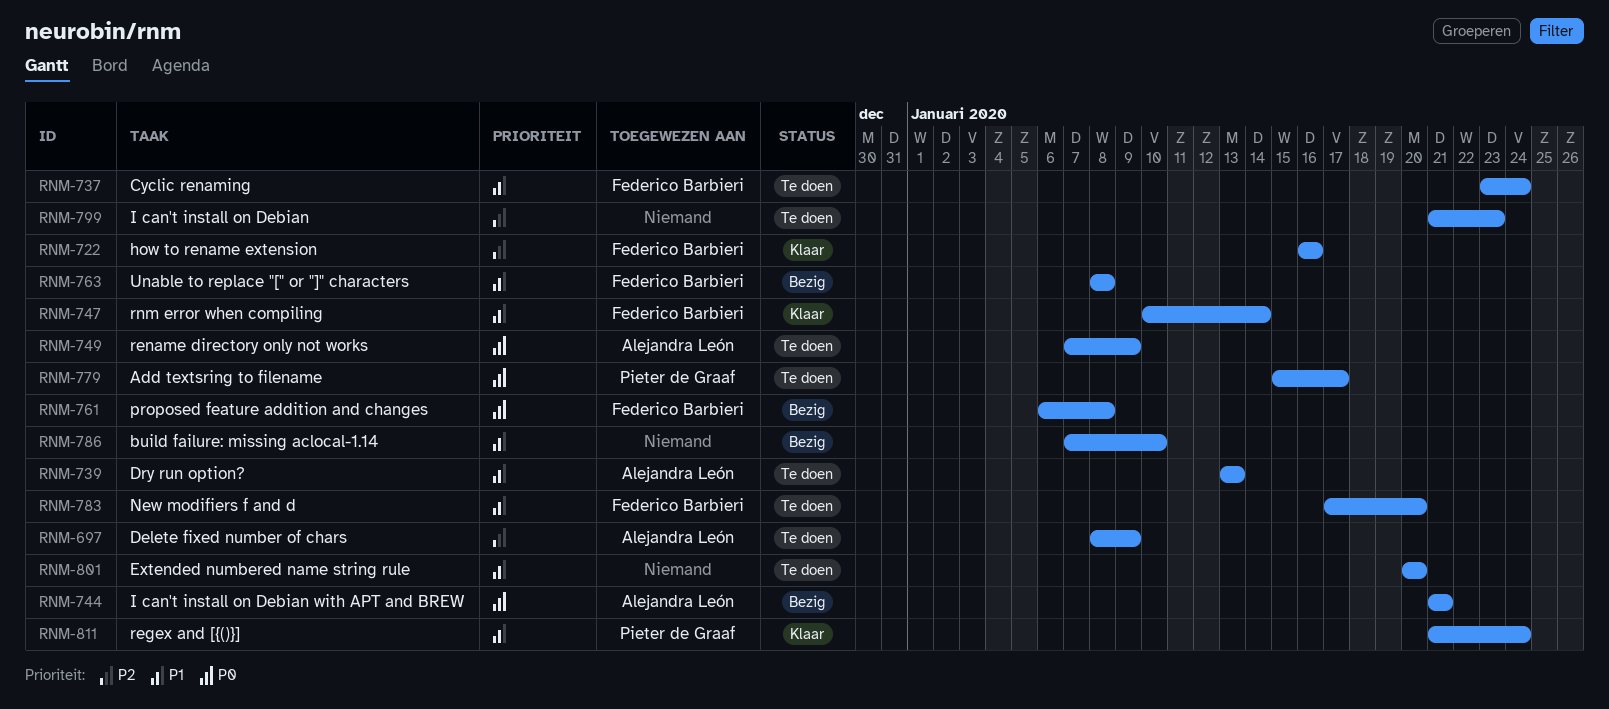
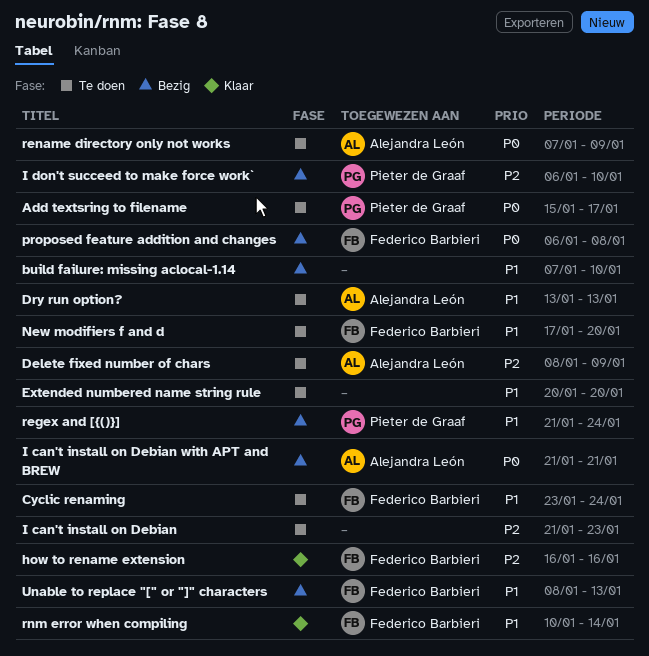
I don't succeed to make force work`: none -> present
regex and [{()}], status: Klaar -> Bezig
Unable to replace "[" or "]" characters, due: Jan 8 -> Jan 13

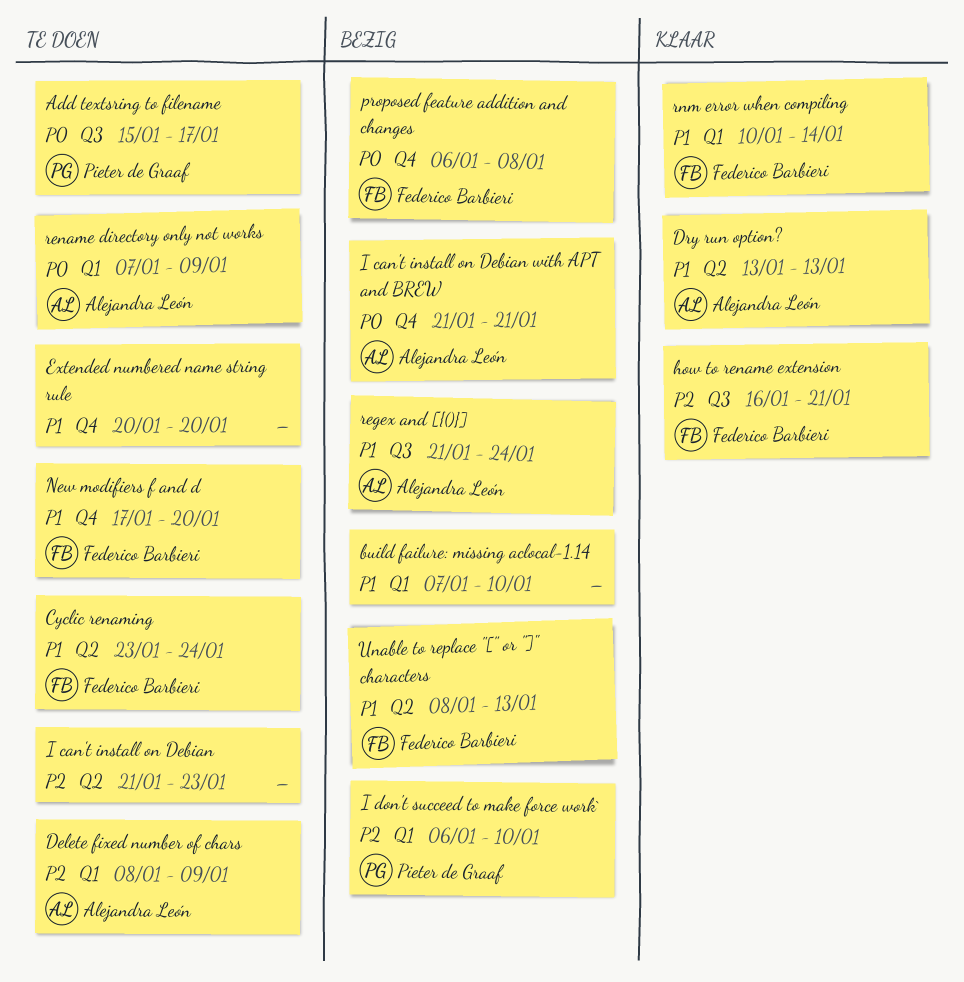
Dry run option?, status: Te doen -> Klaar
how to rename extension, due: Jan 16 -> Jan 21
regex and [{()}], owner: Pieter de Graaf -> Alejandra León

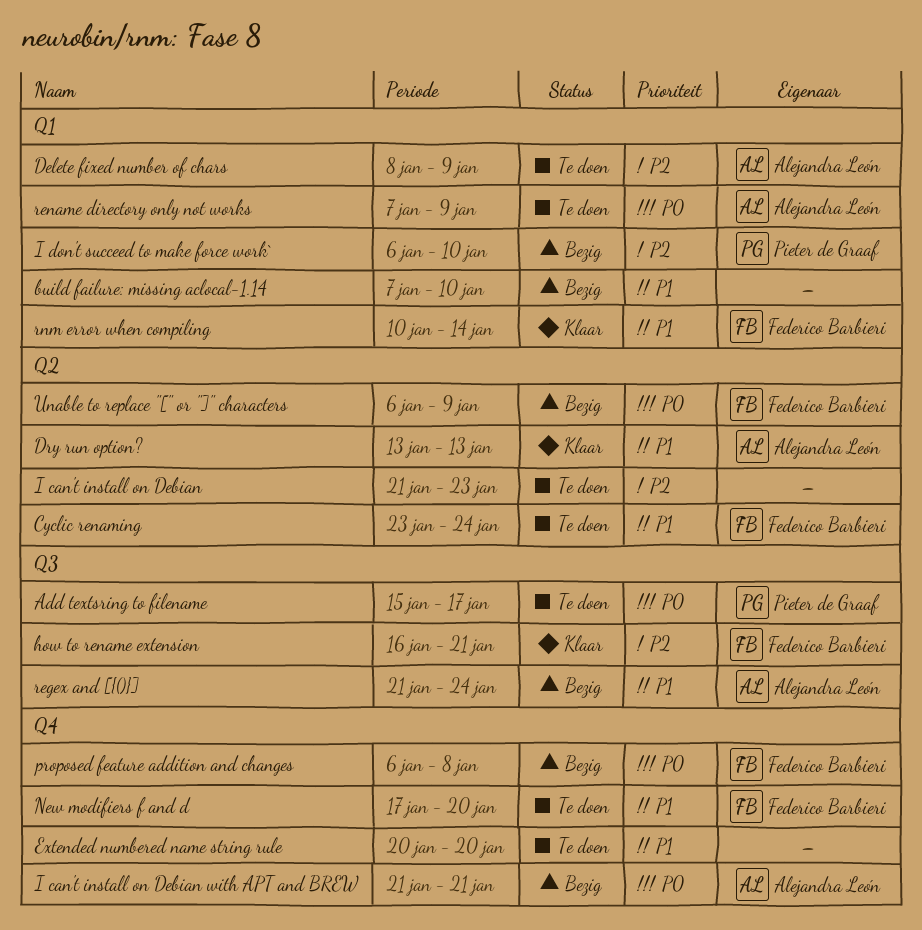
Unable to replace "[" or "]" characters, priority: P1 -> P0
Unable to replace "[" or "]" characters, start: Jan 8 -> Jan 6
Unable to replace "[" or "]" characters, due: Jan 13 -> Jan 9

